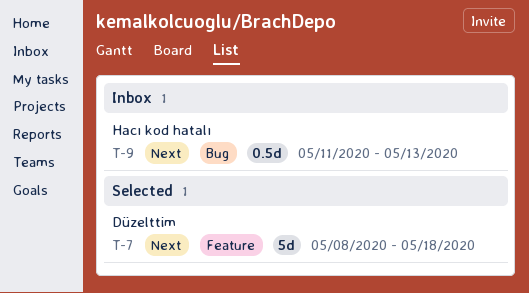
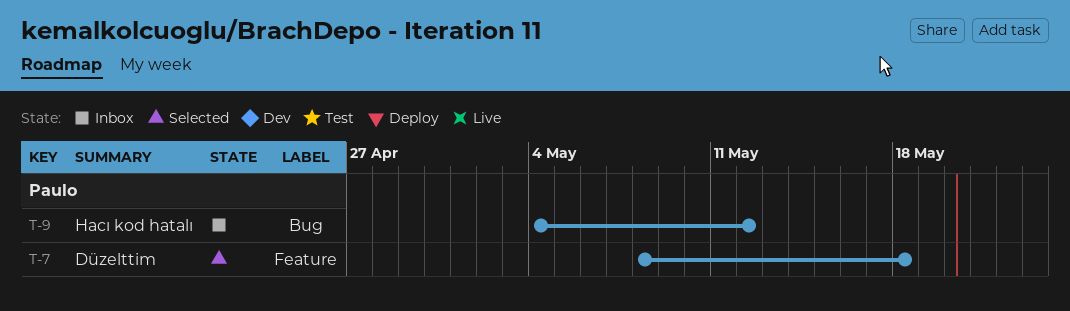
T-9, start: May 11 -> May 4
T-9, due: May 13 -> May 12

